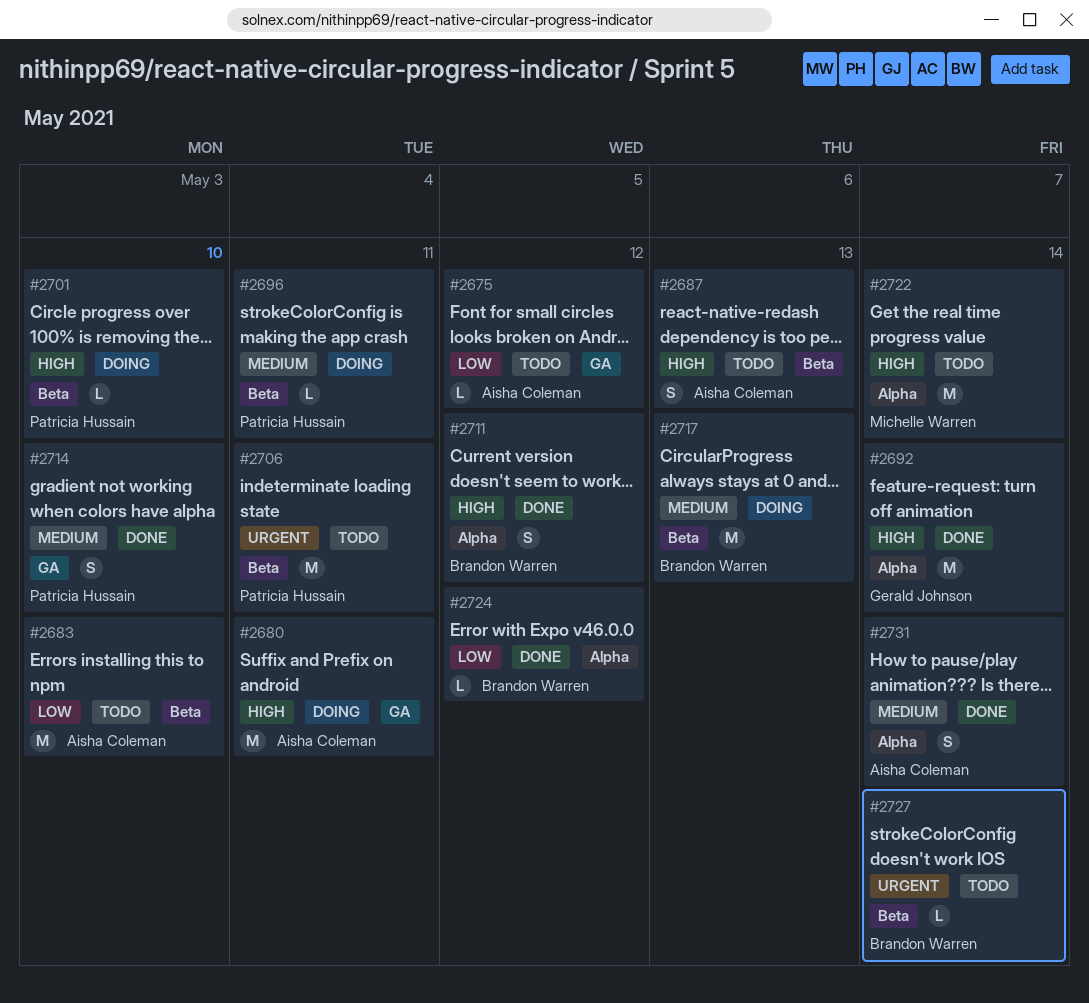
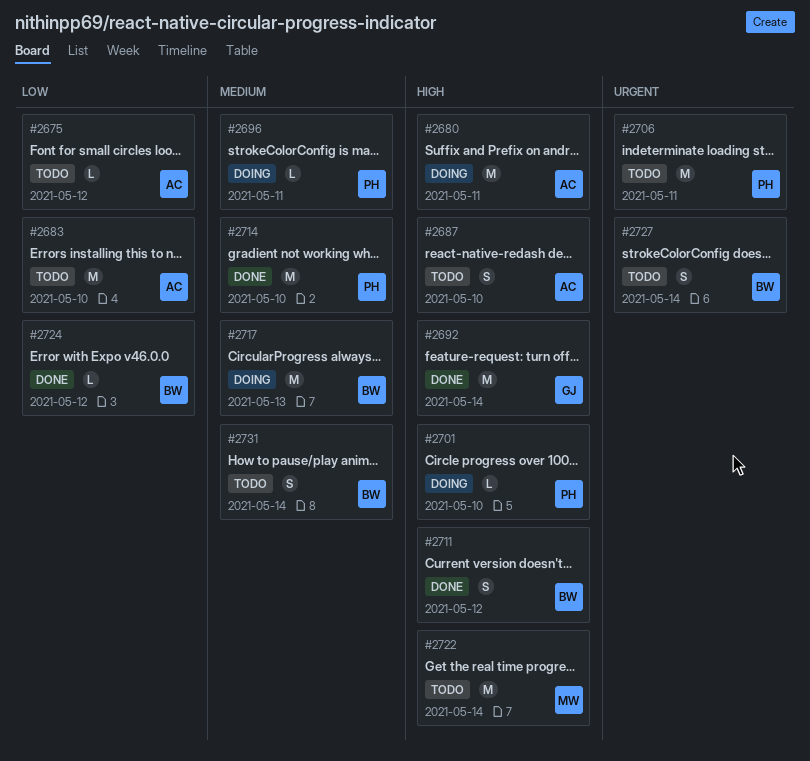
#2687, due: May 13 -> May 10
#2714, estimate: S -> M
#2727, estimate: L -> S
#2731, status: Done -> Todo
#2731, owner: Aisha Coleman -> Brandon Warren

